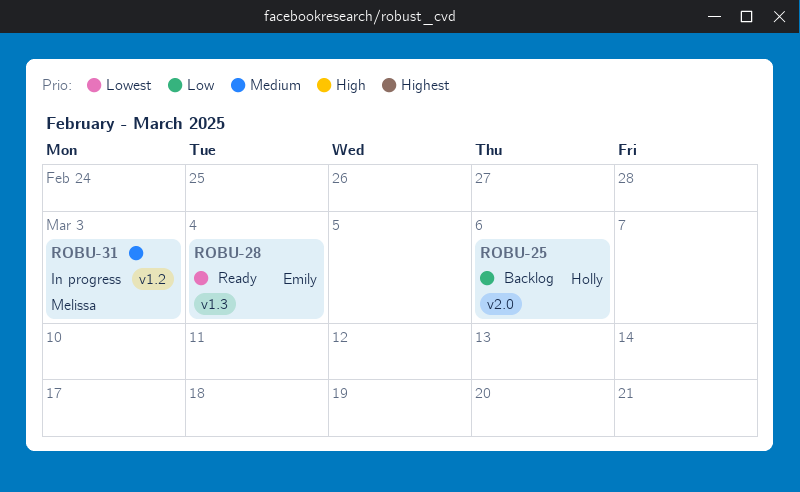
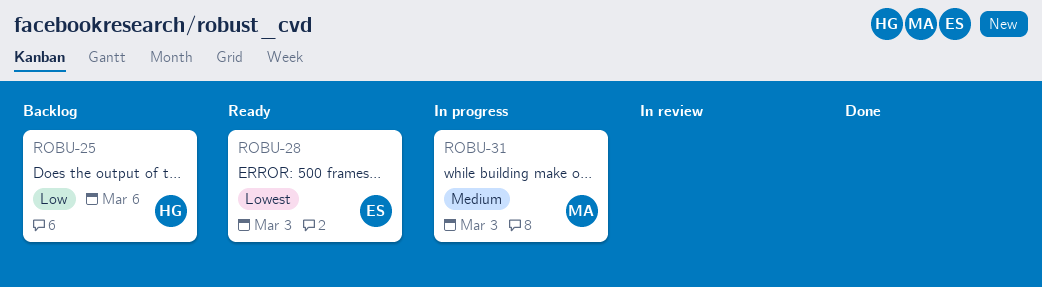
ROBU-28, due: Mar 4 -> Mar 3

